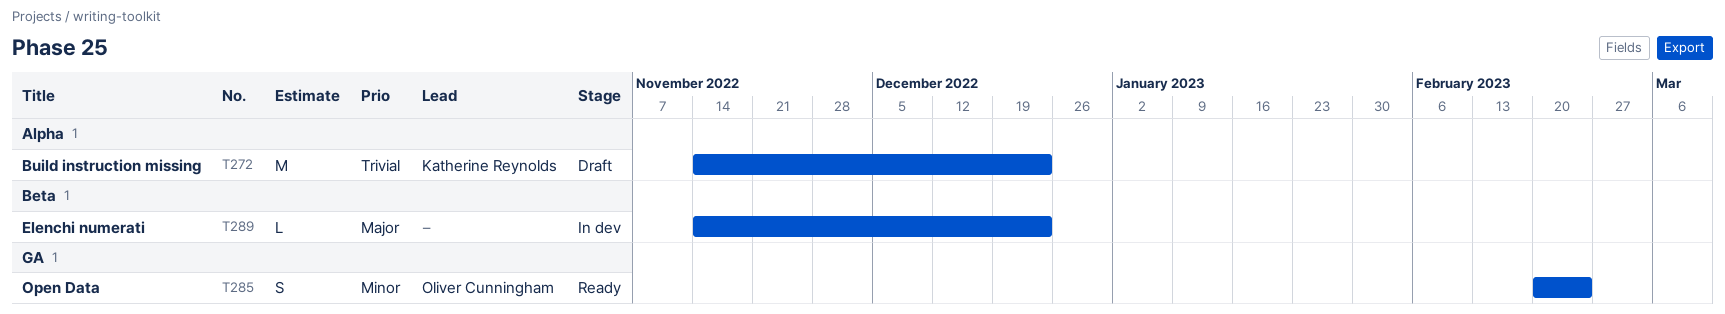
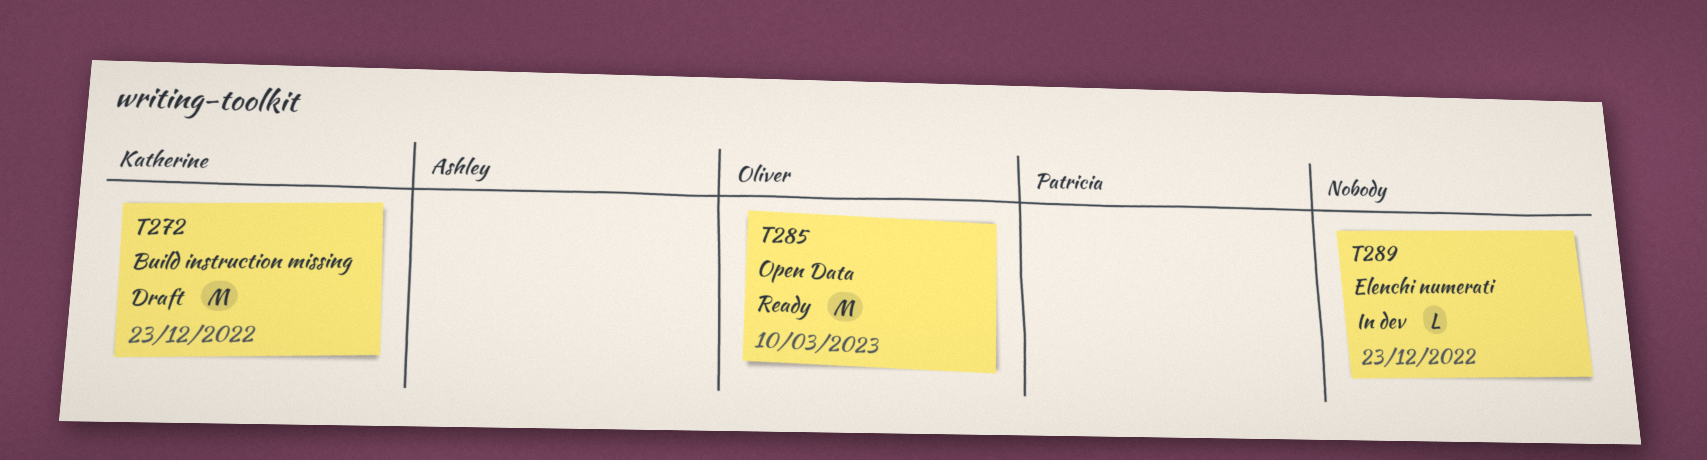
T285, estimate: S -> M
T285, due: Feb 24 -> Mar 10

